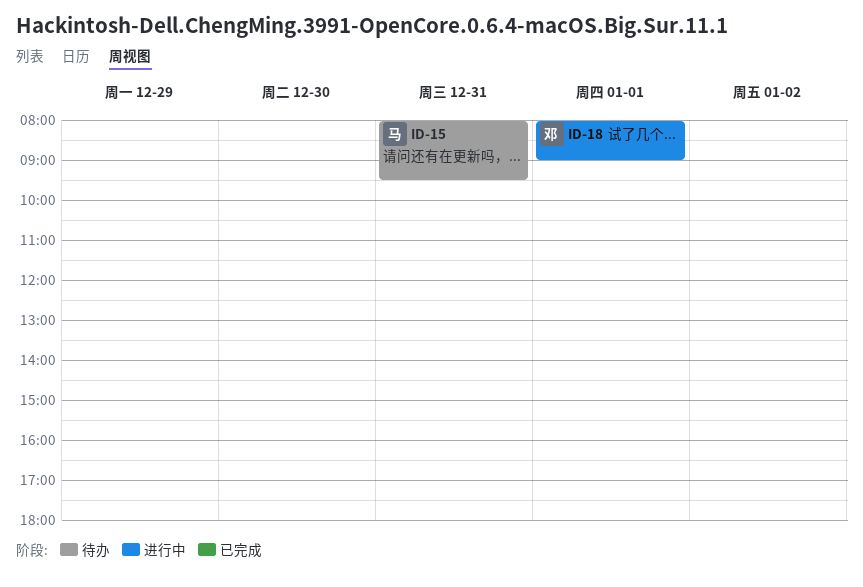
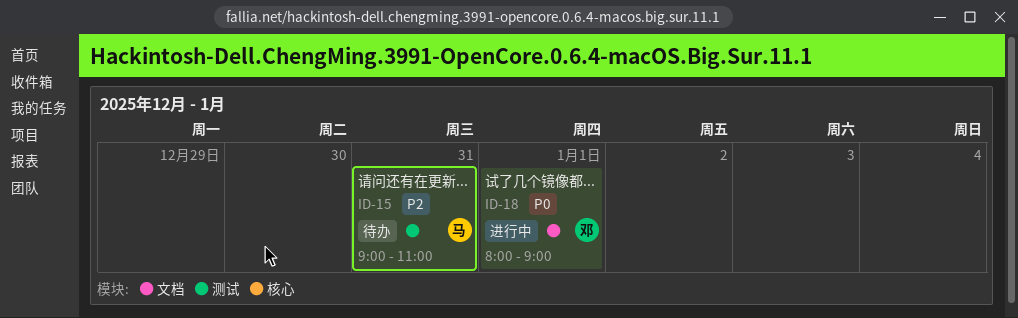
ID-15, begins: 08:00 -> 09:00
ID-15, ends: 09:30 -> 11:00

